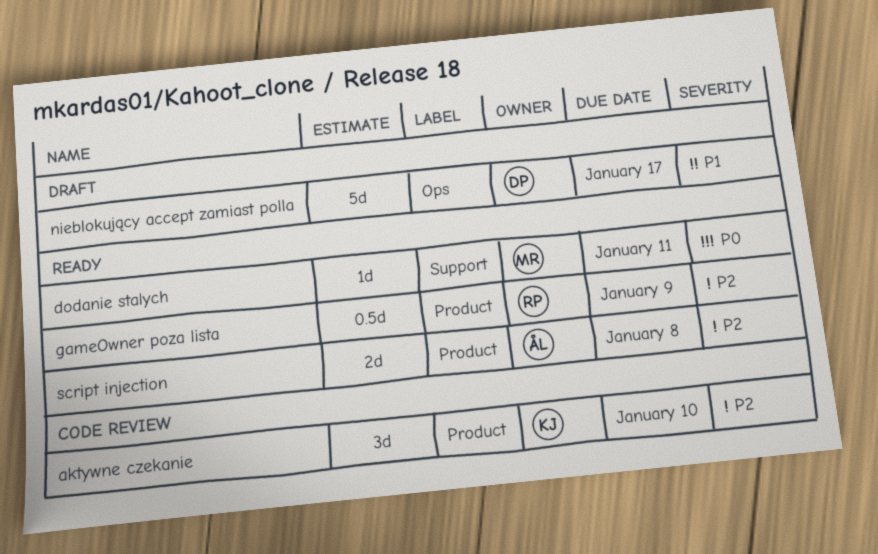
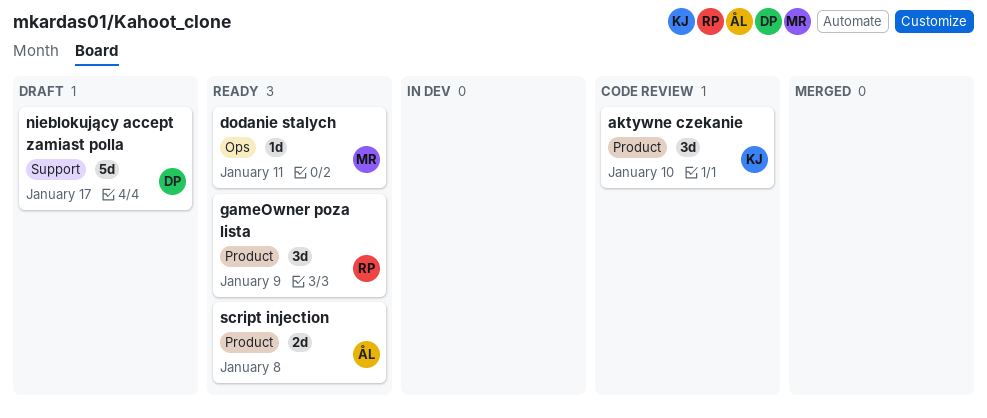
dodanie stalych, label: Support -> Ops
gameOwner poza lista, estimate: 0.5d -> 3d
nieblokujący accept zamiast polla, label: Ops -> Support

